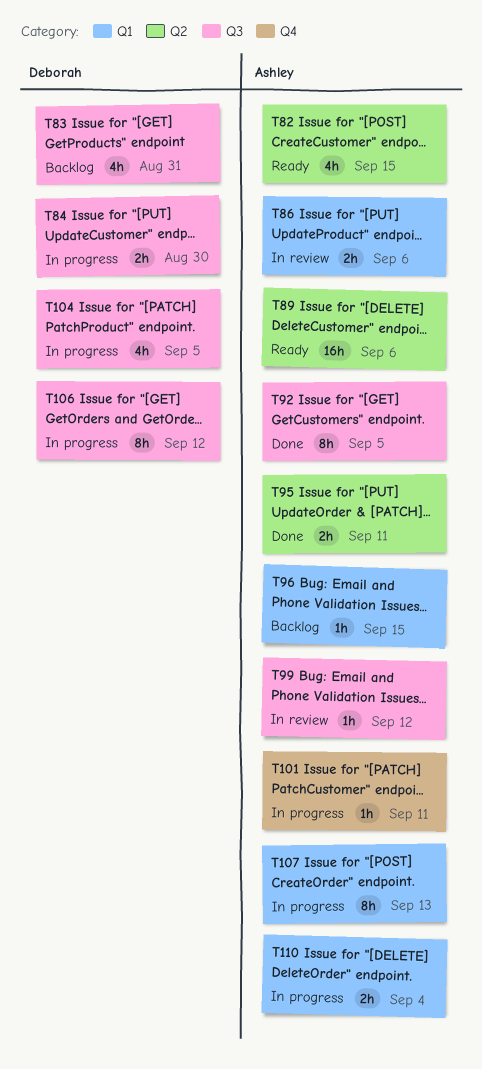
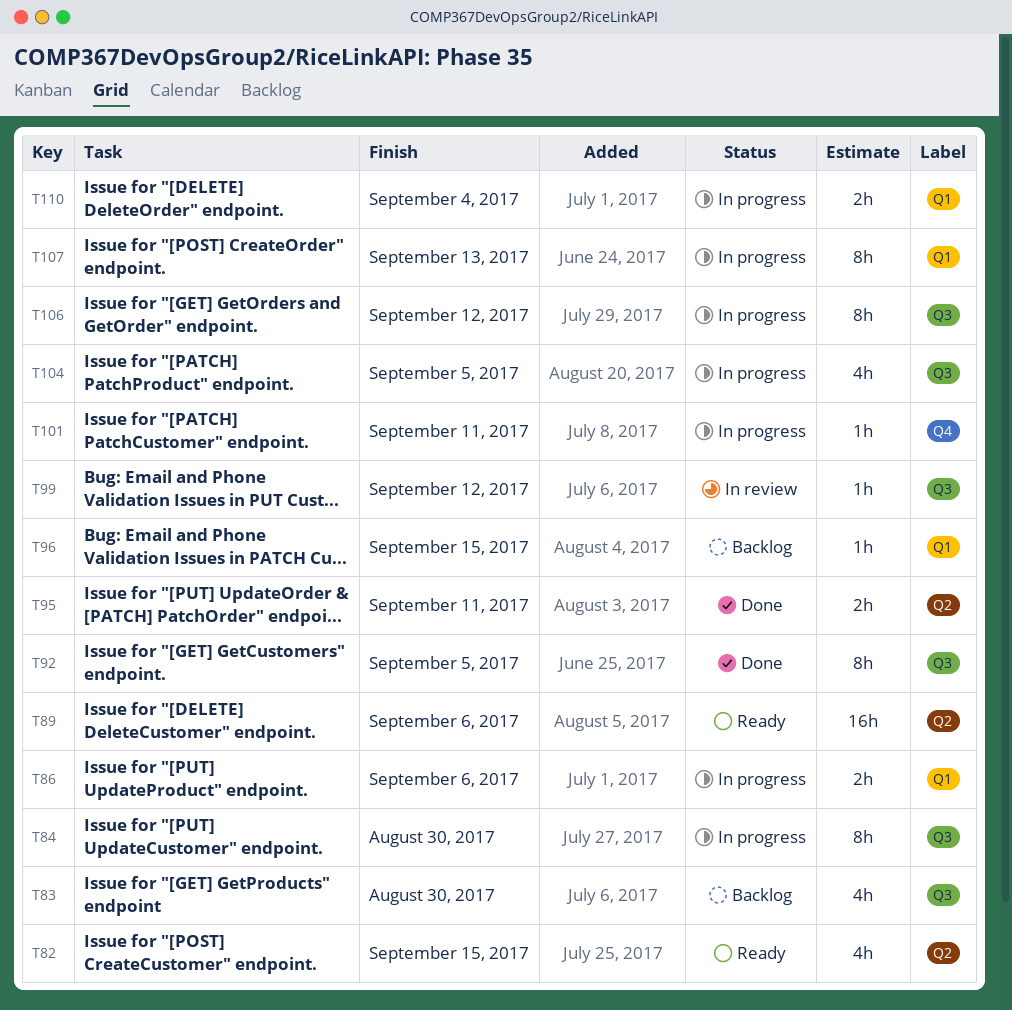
T83, due: Aug 31 -> Aug 30
T84, estimate: 2h -> 8h
T86, status: In review -> In progress

